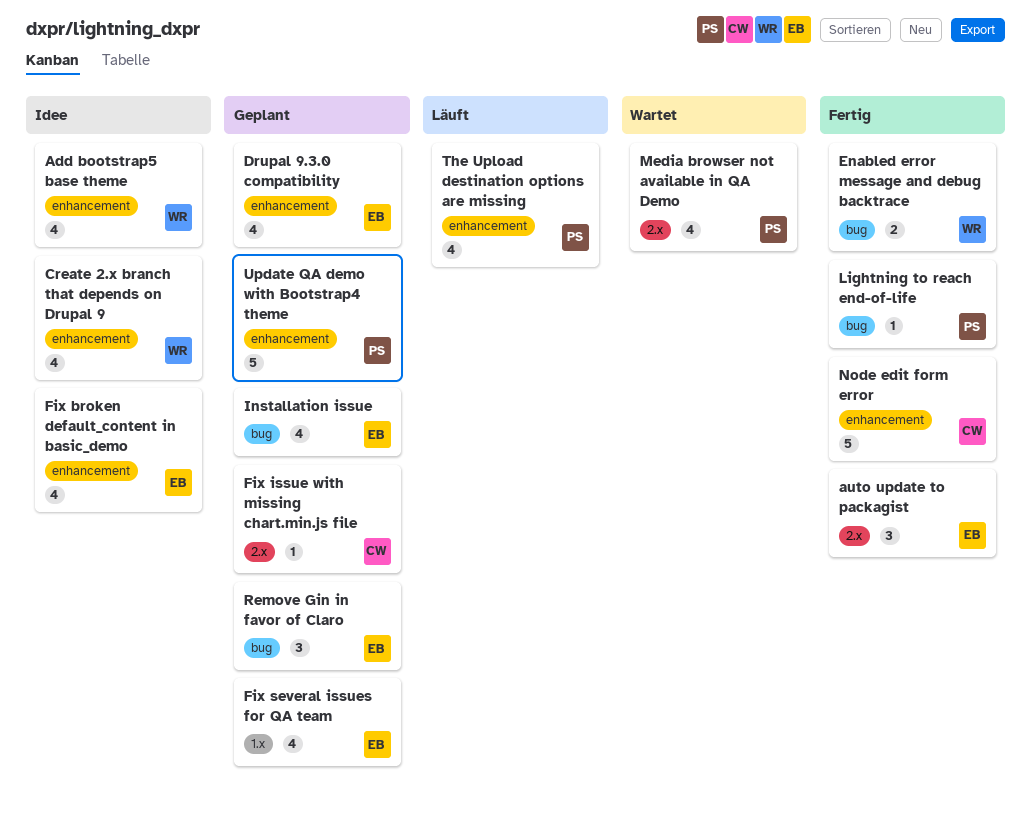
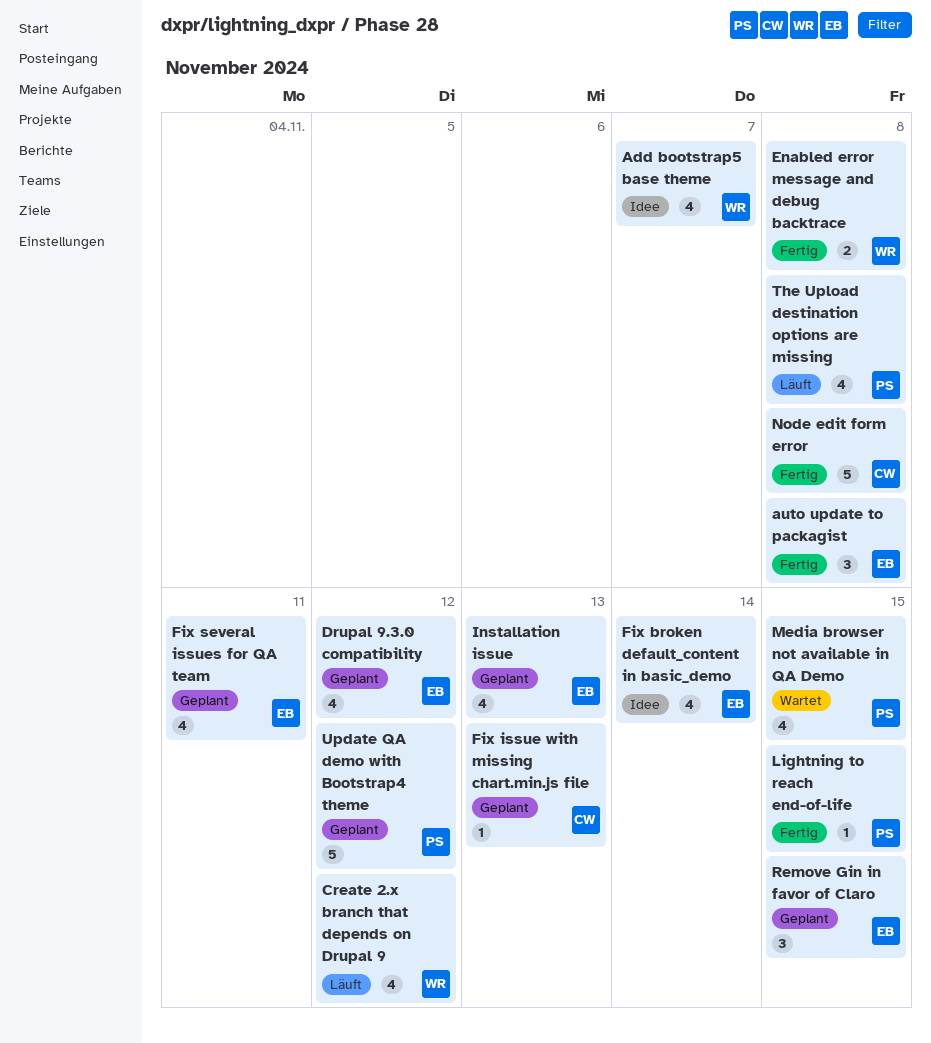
Create 2.x branch that depends on Drupal 9, status: Idee -> Läuft

